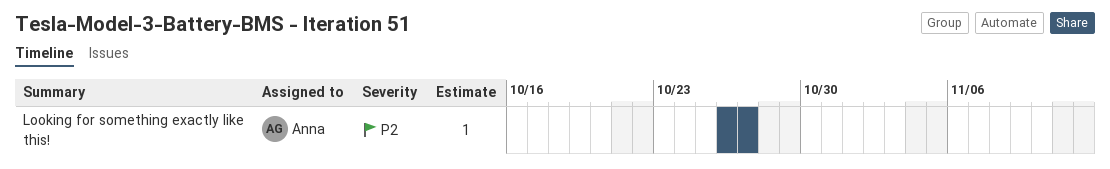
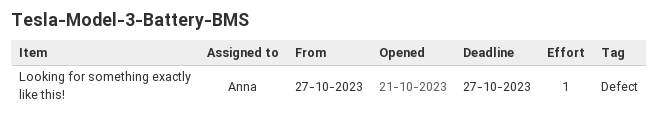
Looking for something exactly like this!, start: Oct 26 -> Oct 27

